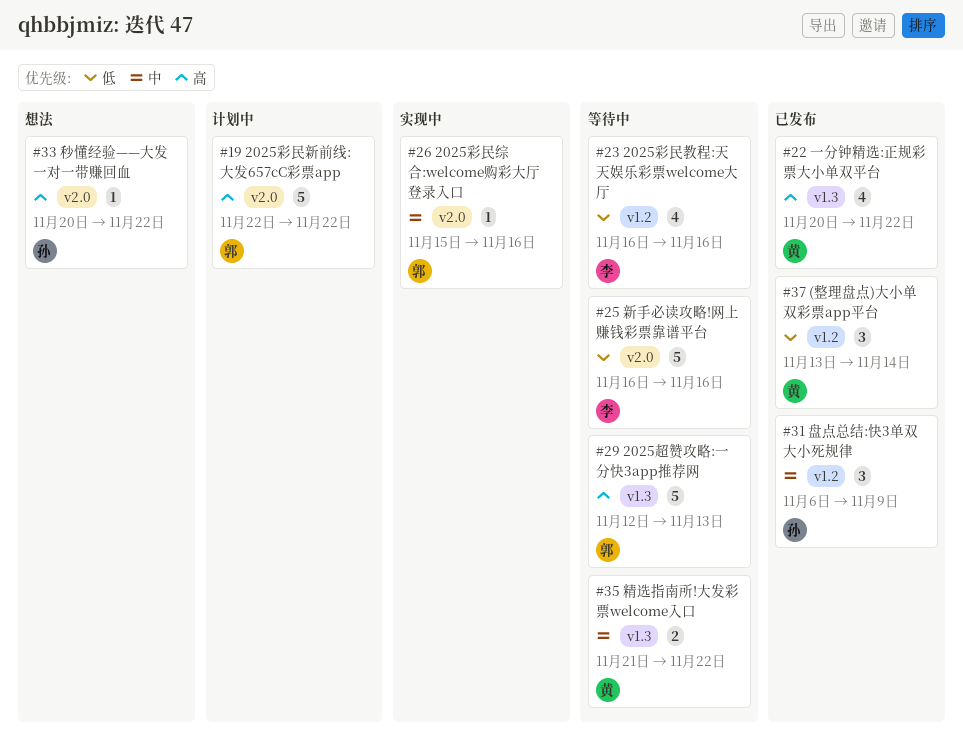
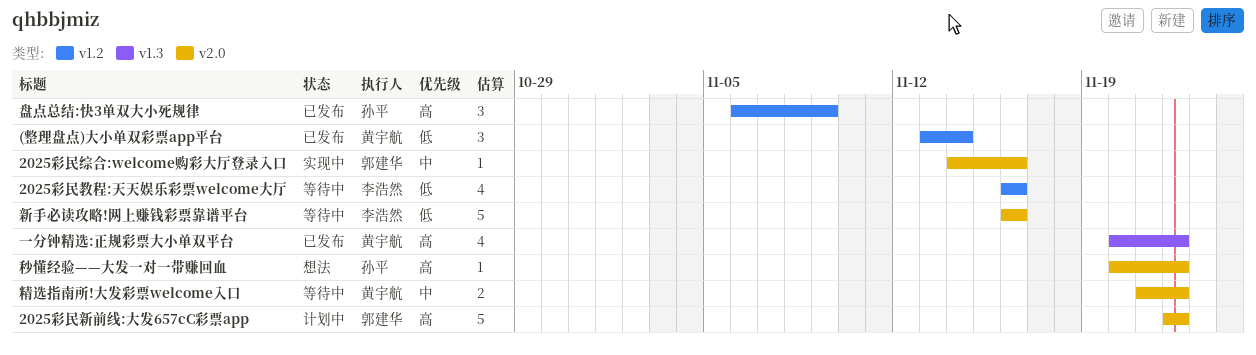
2025彩民综合:welcome购彩大厅登录入口, start: Nov 15 -> Nov 14
2025超赞攻略:一分快3app推荐网: present -> none
盘点总结:快3单双大小死规律, priority: 中 -> 高
精选指南所!大发彩票welcome入口, label: v1.3 -> v2.0

